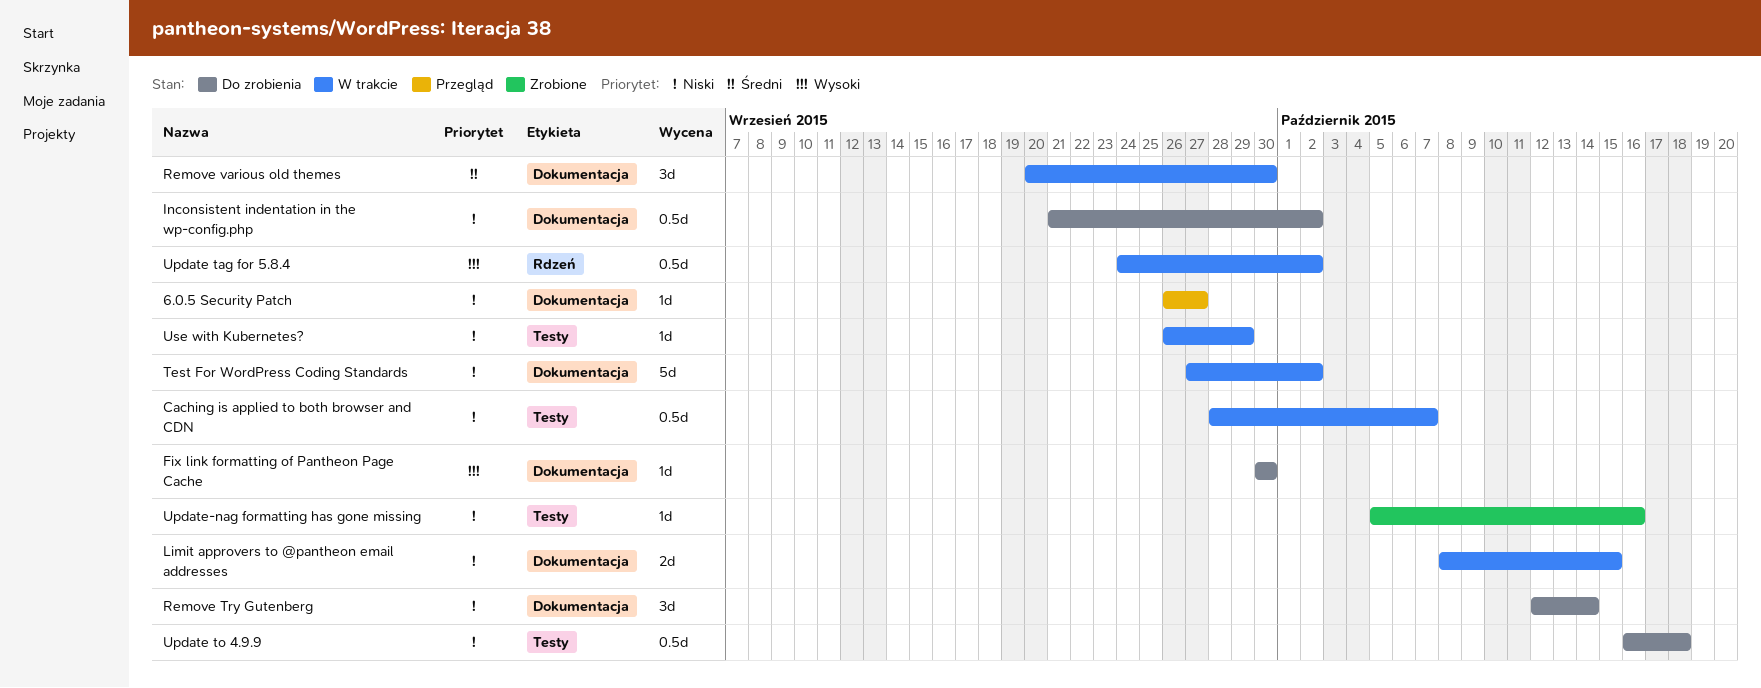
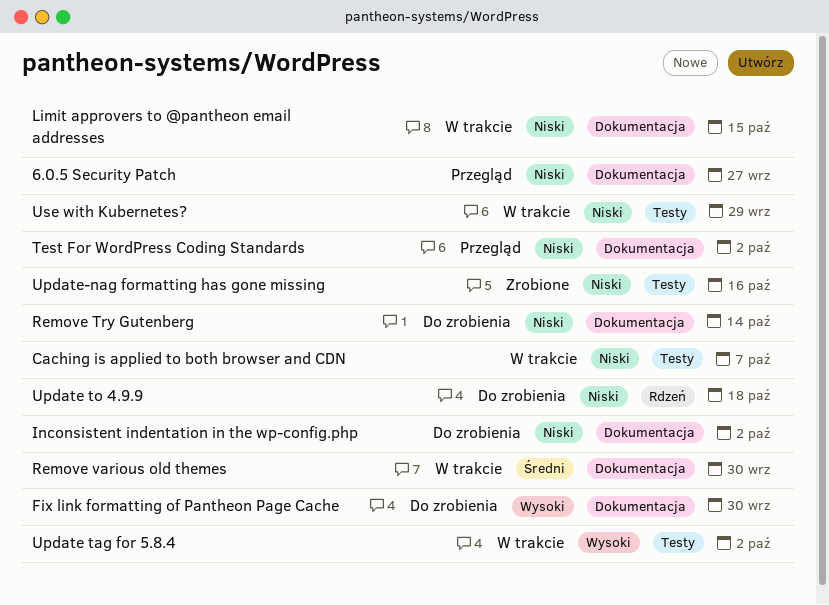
Test For WordPress Coding Standards, status: W trakcie -> Przegląd
Update tag for 5.8.4, label: Rdzeń -> Testy
Update to 4.9.9, label: Testy -> Rdzeń

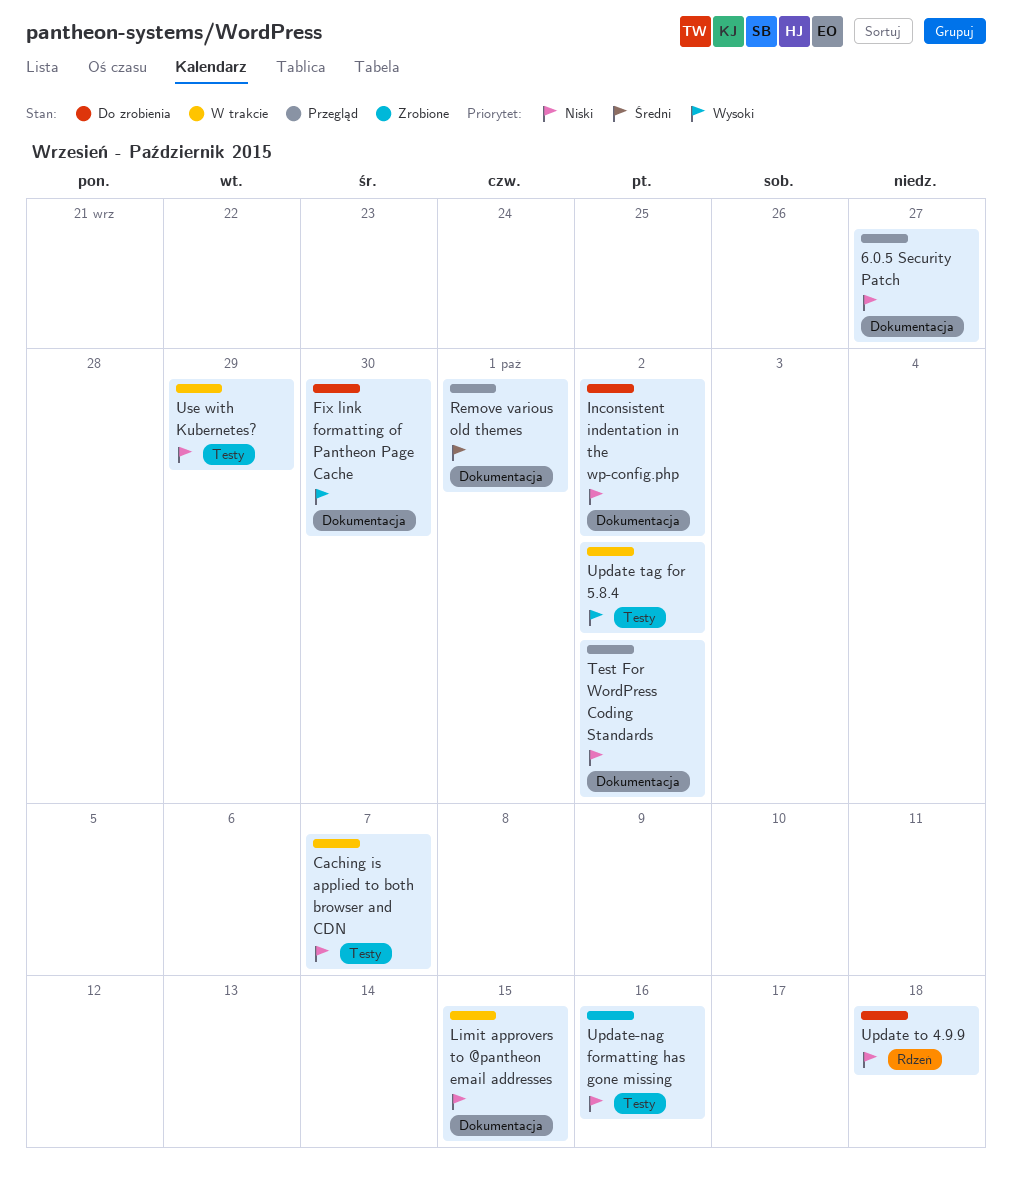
Remove Try Gutenberg: present -> none
Remove various old themes, status: W trakcie -> Przegląd
Remove various old themes, due: Sep 30 -> Oct 1

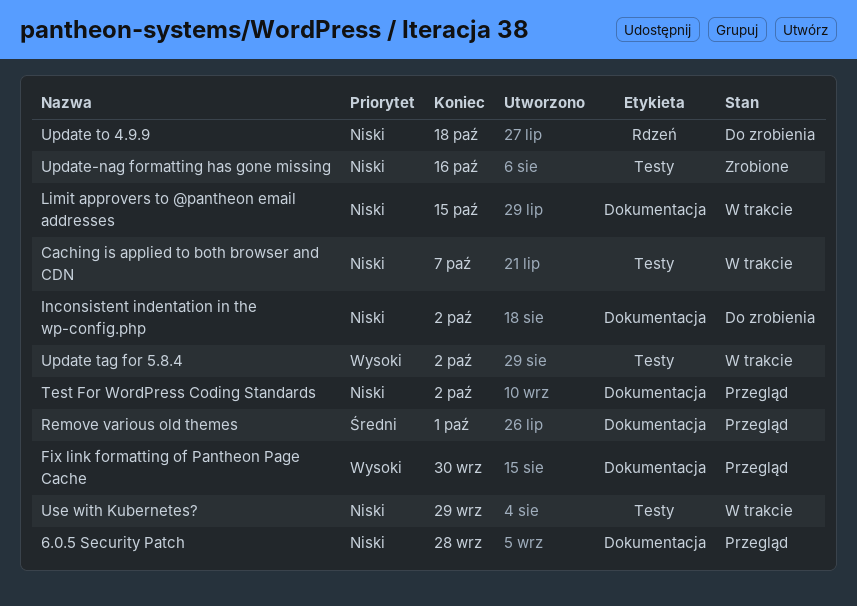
6.0.5 Security Patch, due: Sep 27 -> Sep 28
Fix link formatting of Pantheon Page Cache, status: Do zrobienia -> Przegląd

